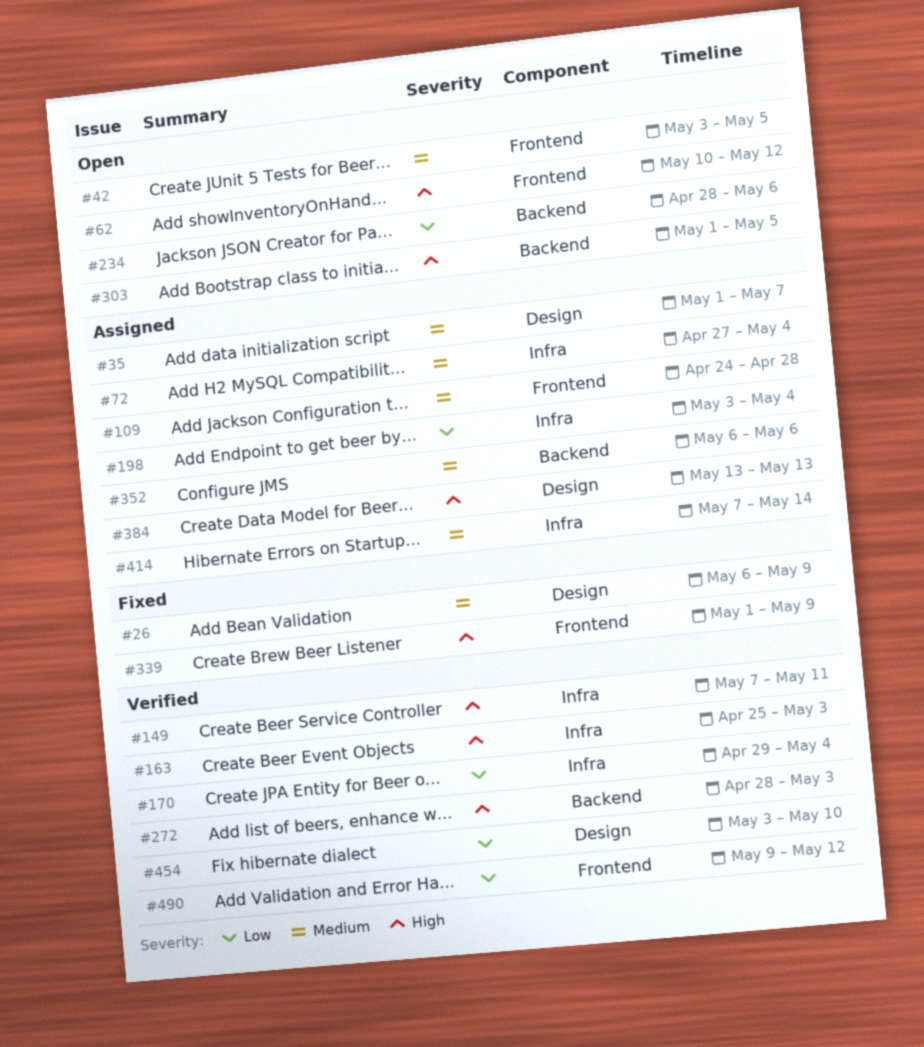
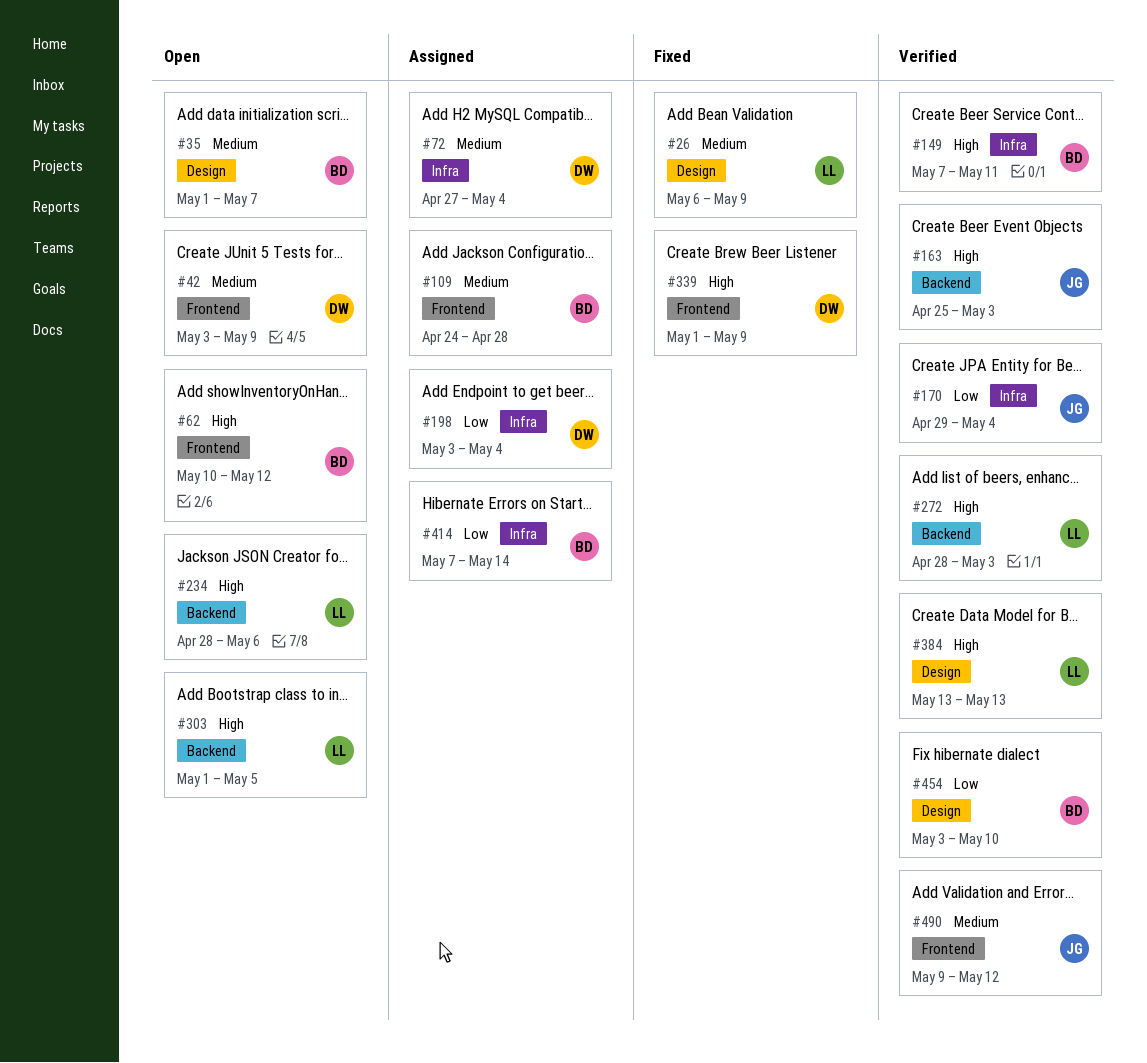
#35, status: Assigned -> Open
#42, due: May 5 -> May 9
#163, label: Infra -> Backend
#234, priority: Low -> High
#352: present -> none
#384, status: Assigned -> Verified
#414, priority: Medium -> Low
#490, priority: Low -> Medium

